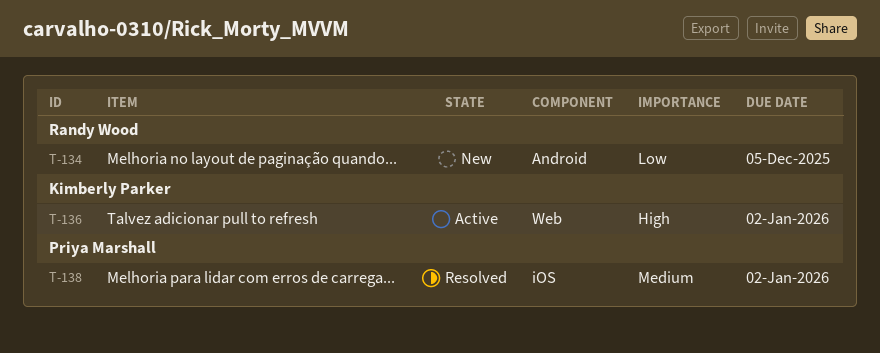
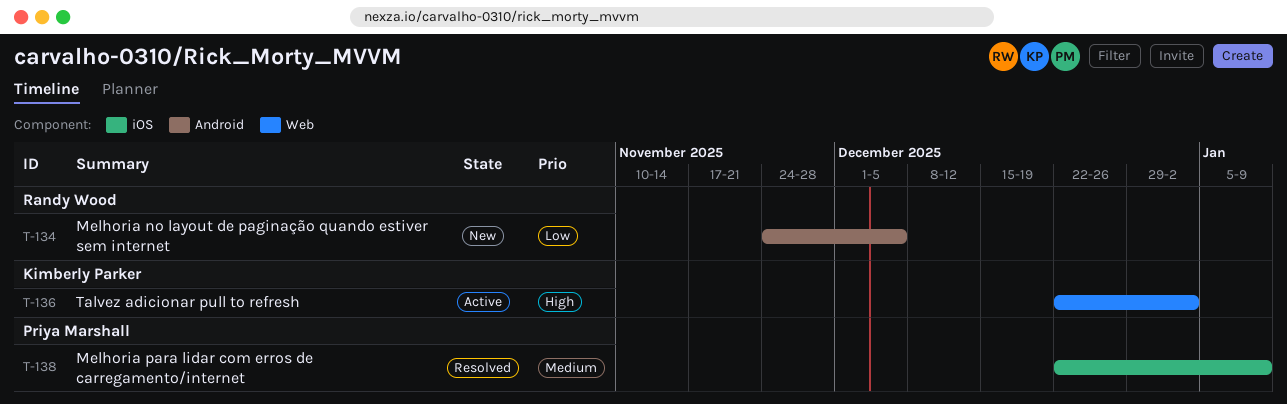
T-138, due: Jan 2 -> Jan 9

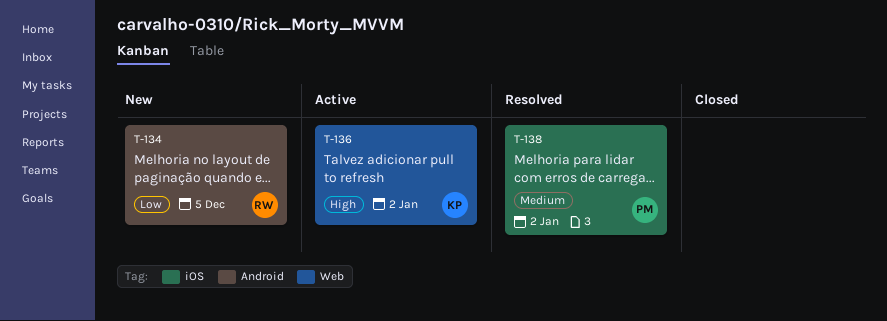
T-138, due: Jan 9 -> Jan 2

